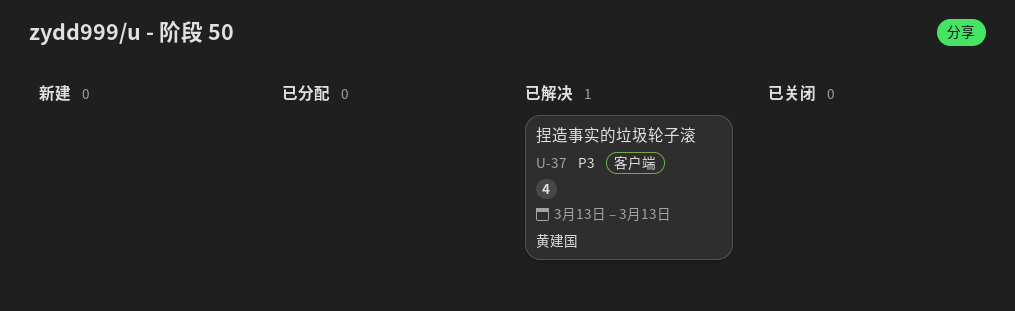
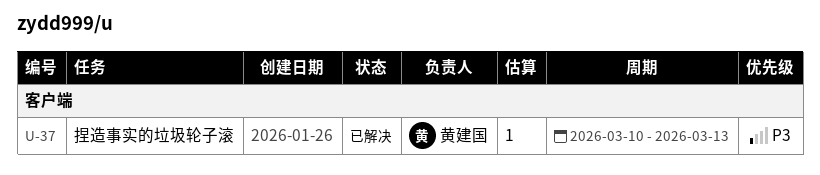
U-37, estimate: 4 -> 1
U-37, start: Mar 13 -> Mar 10

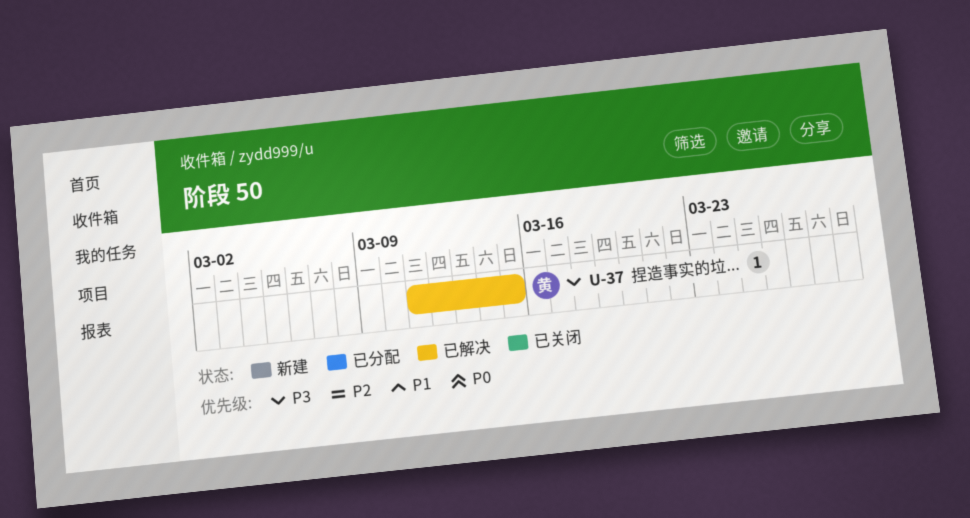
U-37, start: Mar 10 -> Mar 11
U-37, due: Mar 13 -> Mar 15

